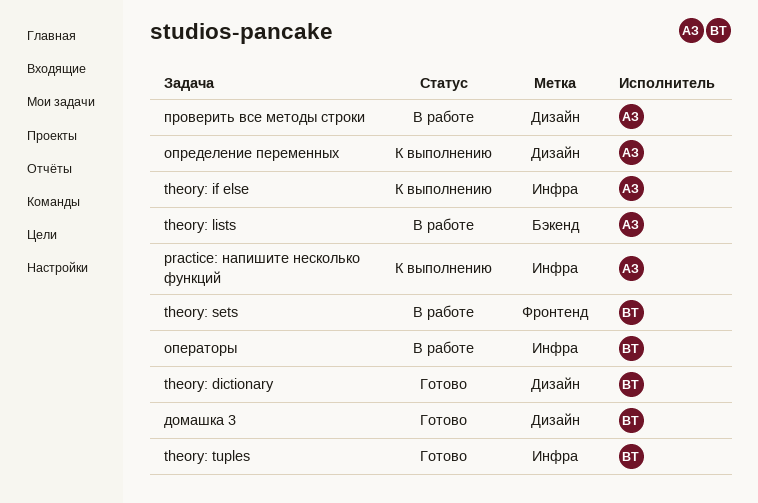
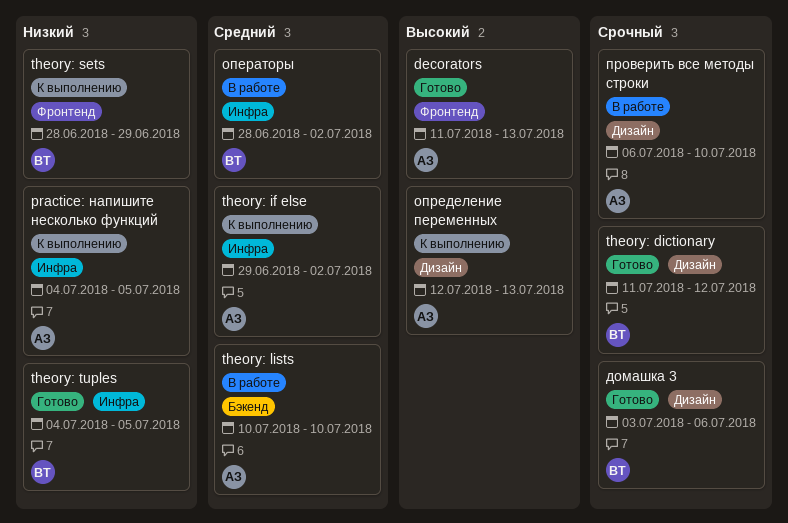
decorators: none -> present
theory: sets, status: В работе -> К выполнению

